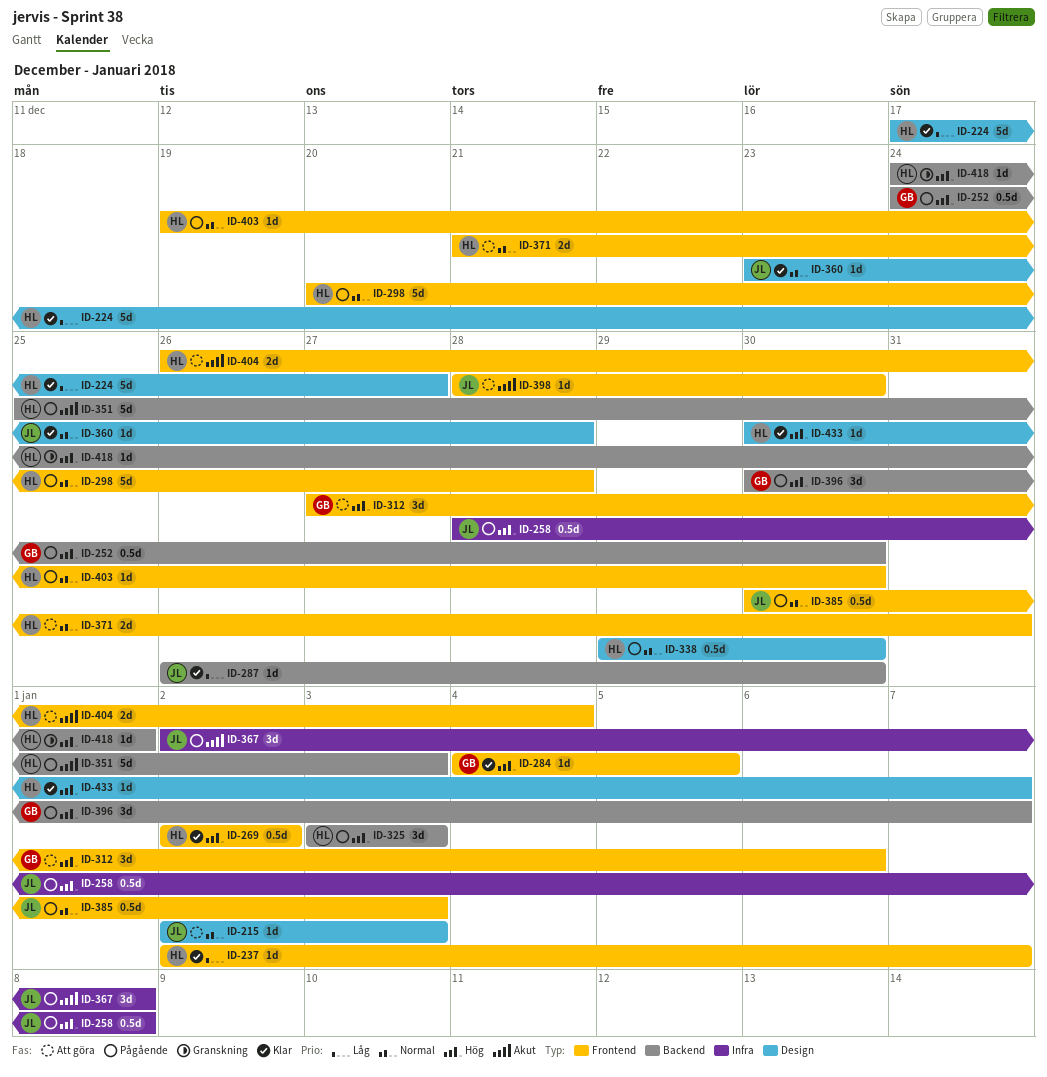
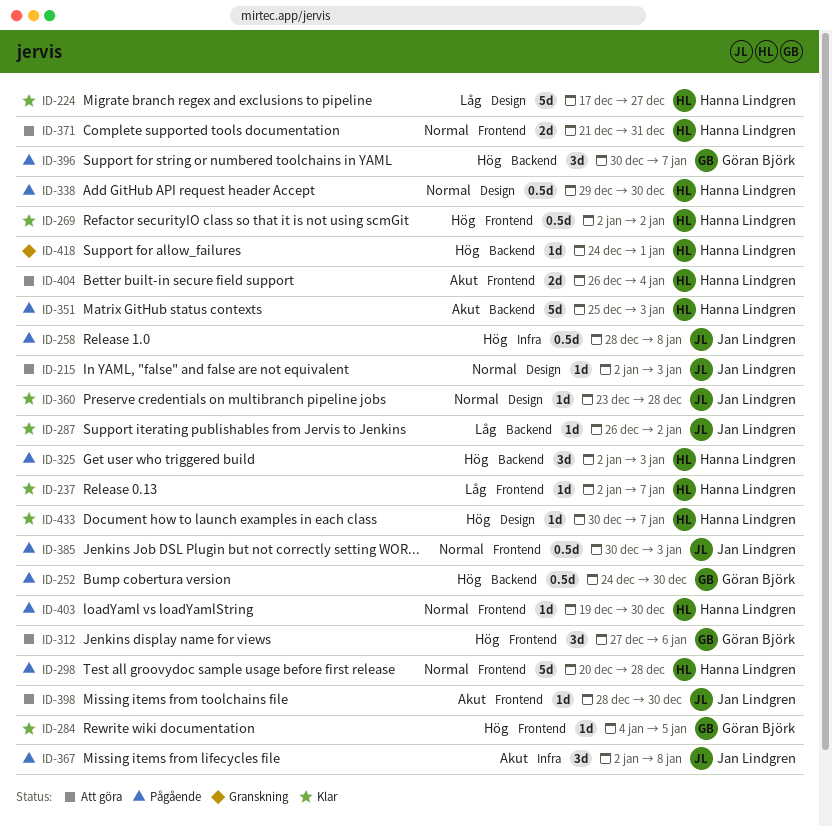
ID-287, due: Dec 30 -> Jan 2
ID-325, start: Jan 3 -> Jan 2

